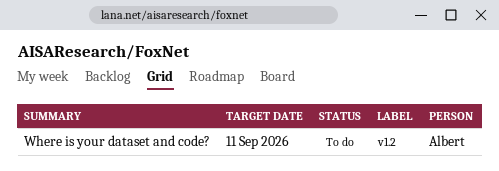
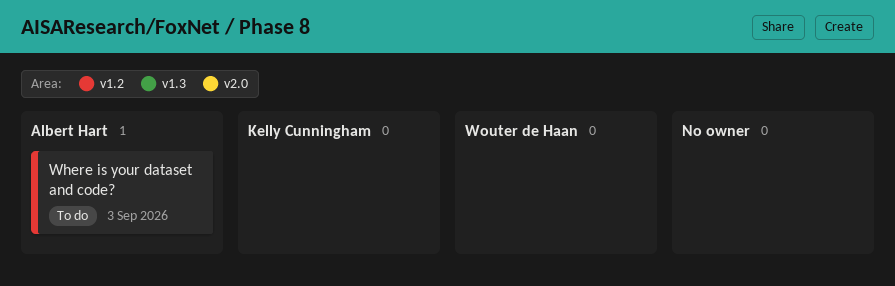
Where is your dataset and code?, due: Sep 11 -> Sep 3

